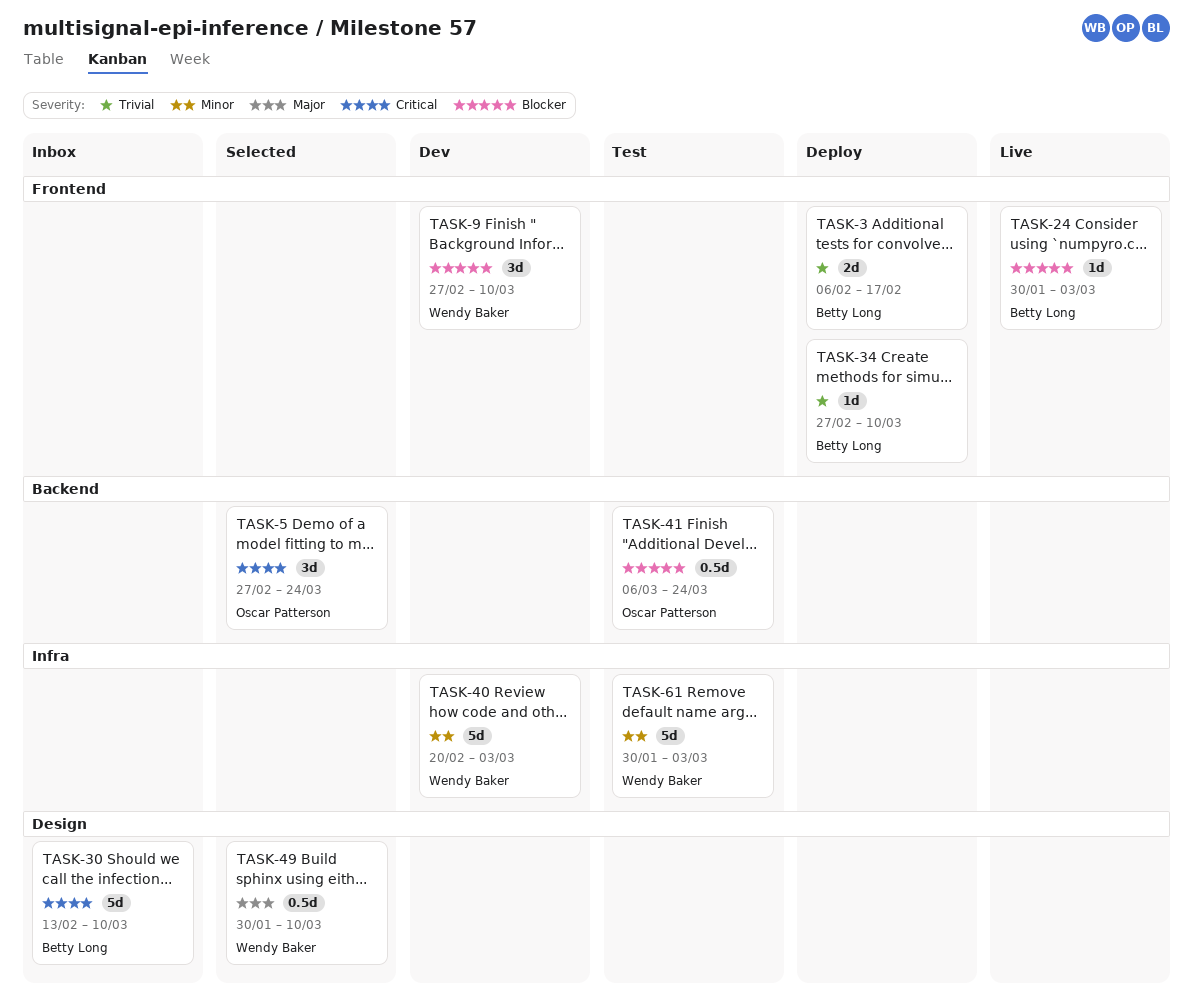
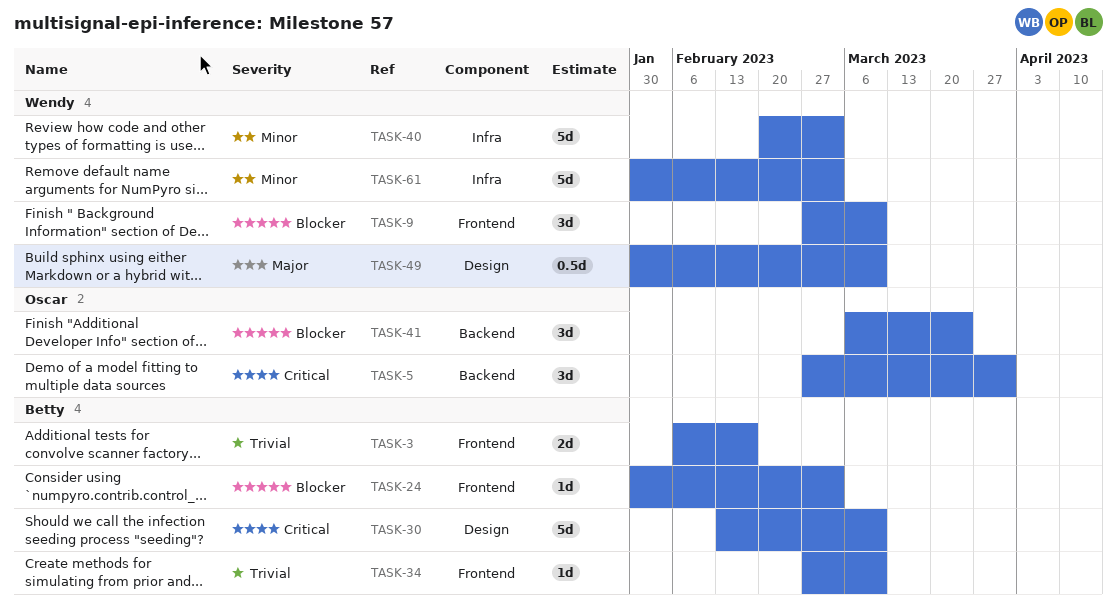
TASK-5, due: Mar 24 -> Mar 31
TASK-41, estimate: 0.5d -> 3d

